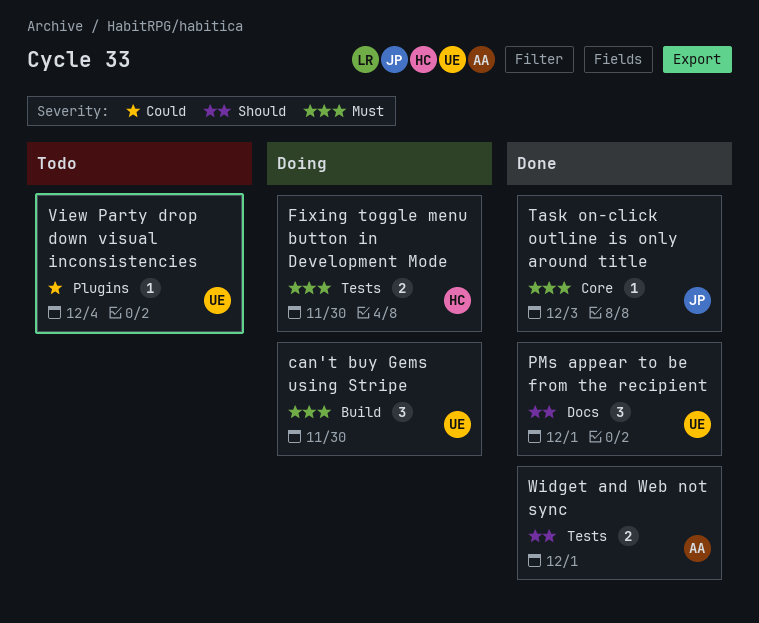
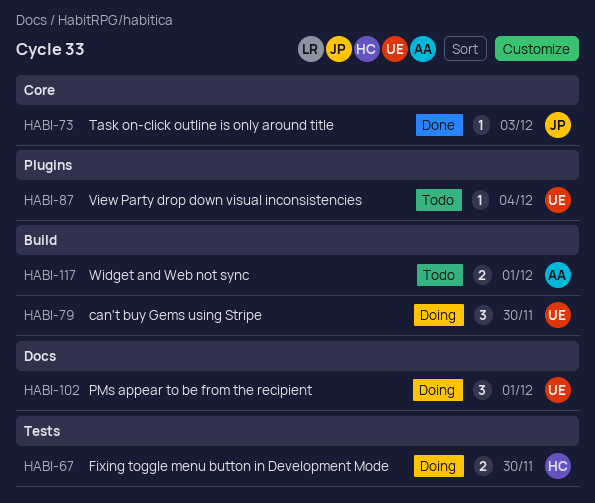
PMs appear to be from the recipient, status: Done -> Doing
Widget and Web not sync, status: Done -> Todo
Widget and Web not sync, label: Tests -> Build

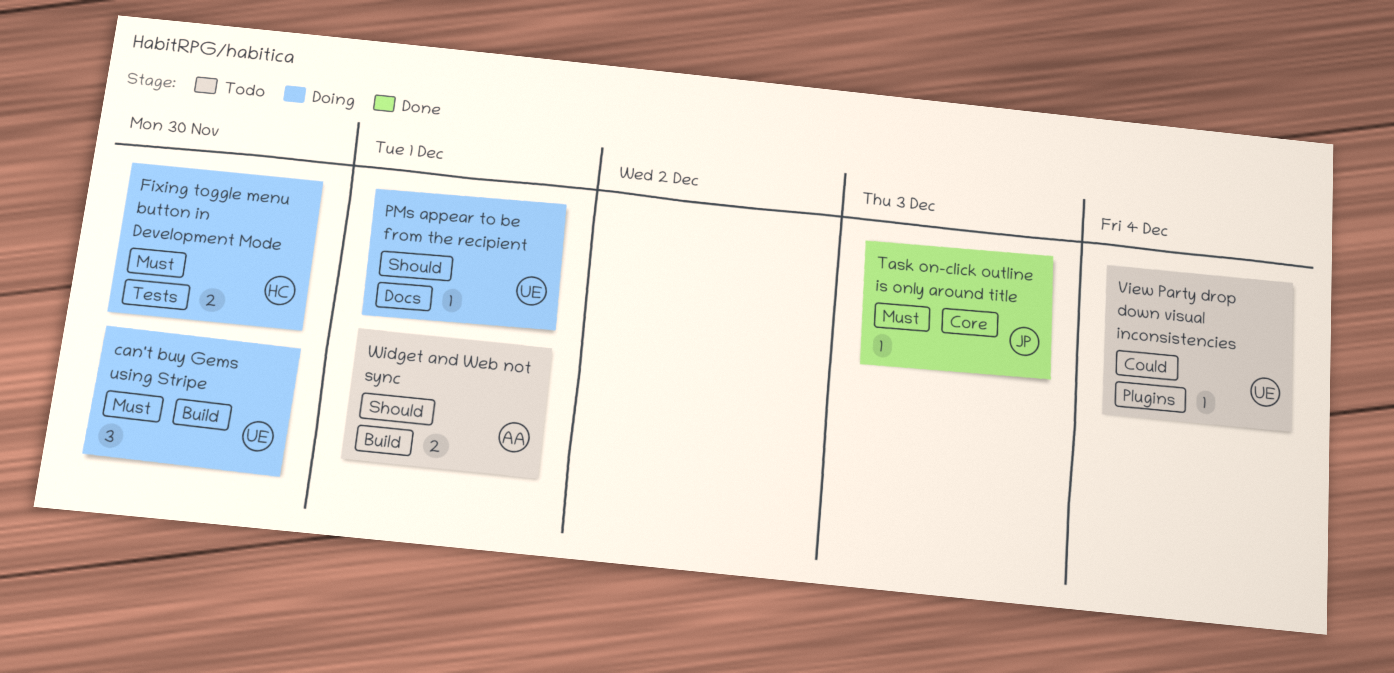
PMs appear to be from the recipient, estimate: 3 -> 1

